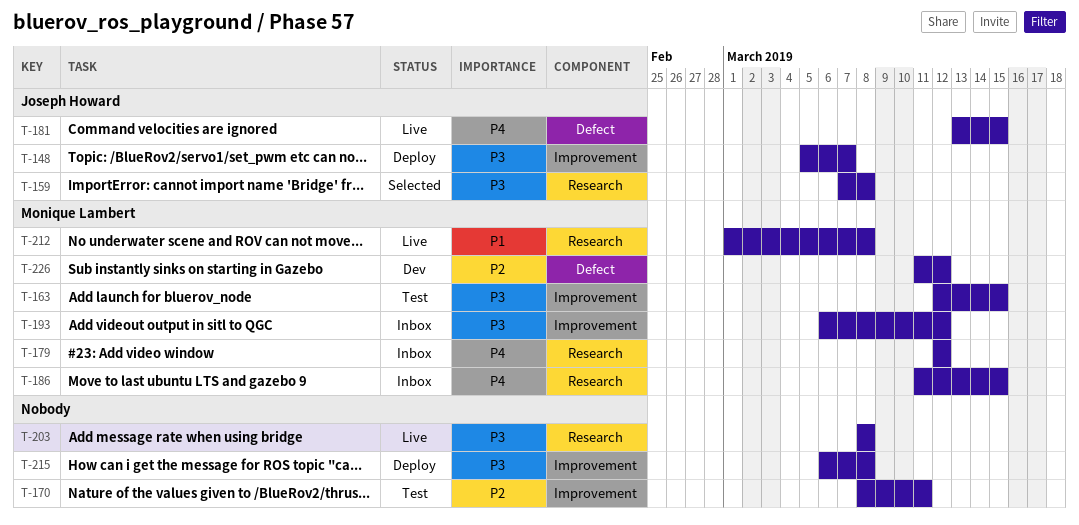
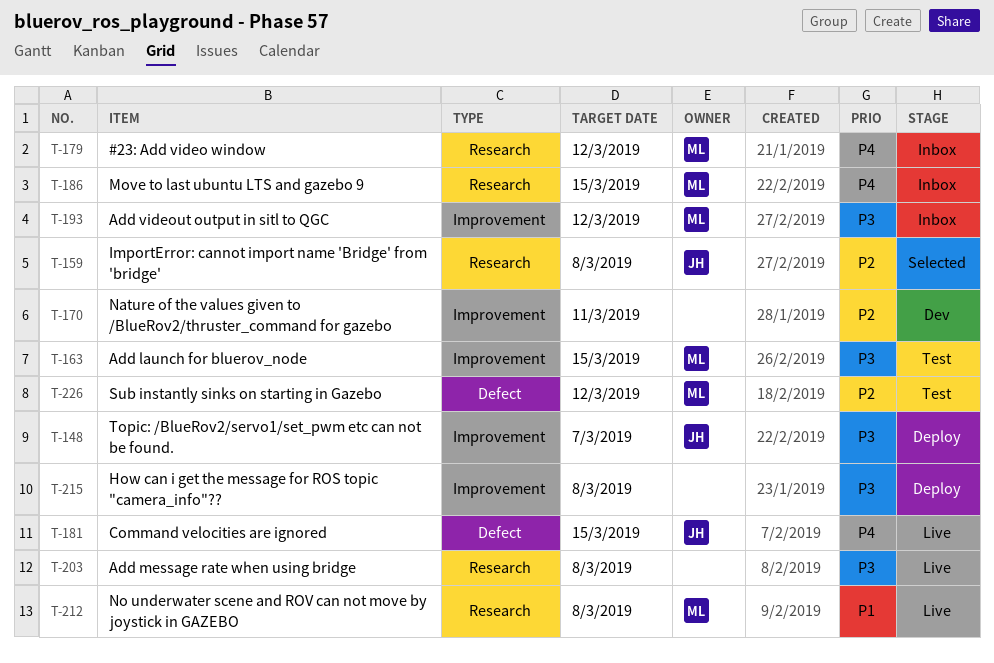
T-159, priority: P3 -> P2
T-170, status: Test -> Dev
T-226, status: Dev -> Test

